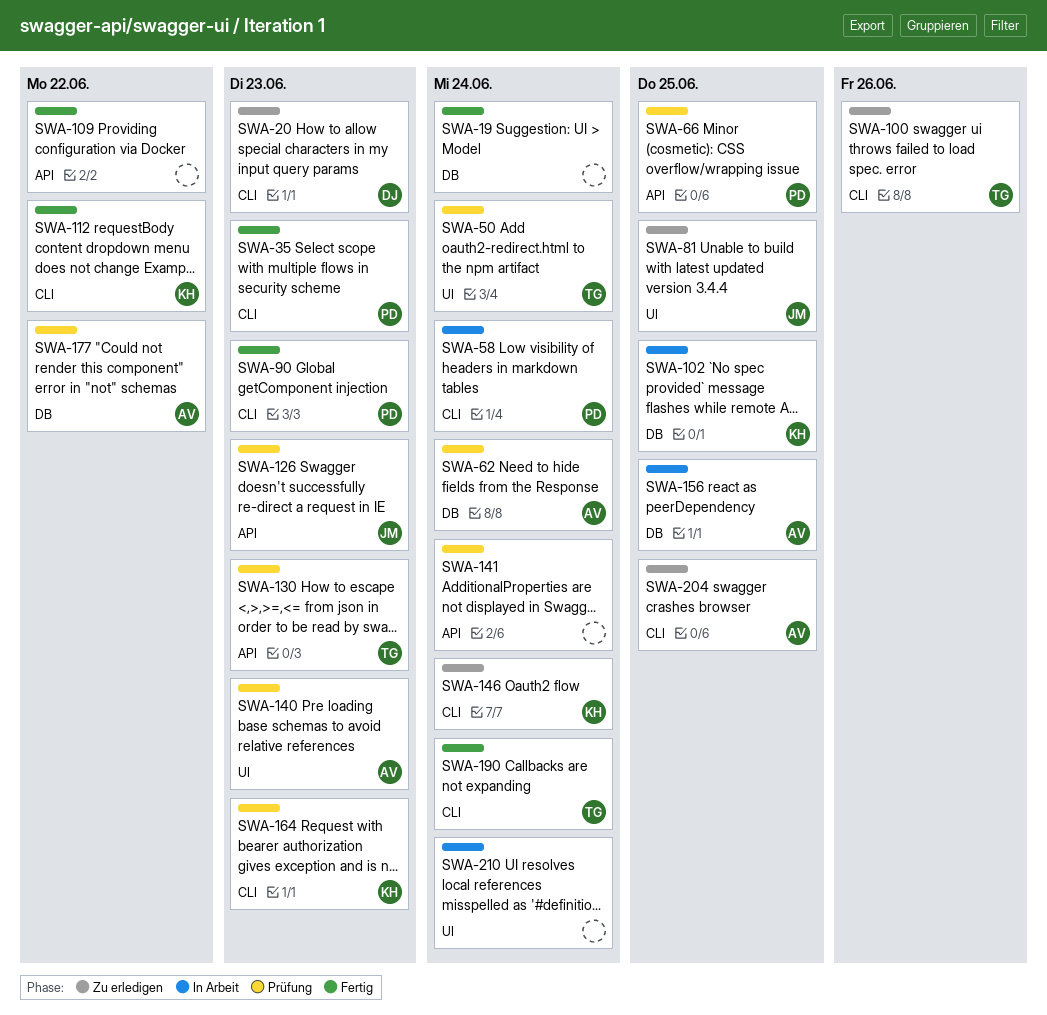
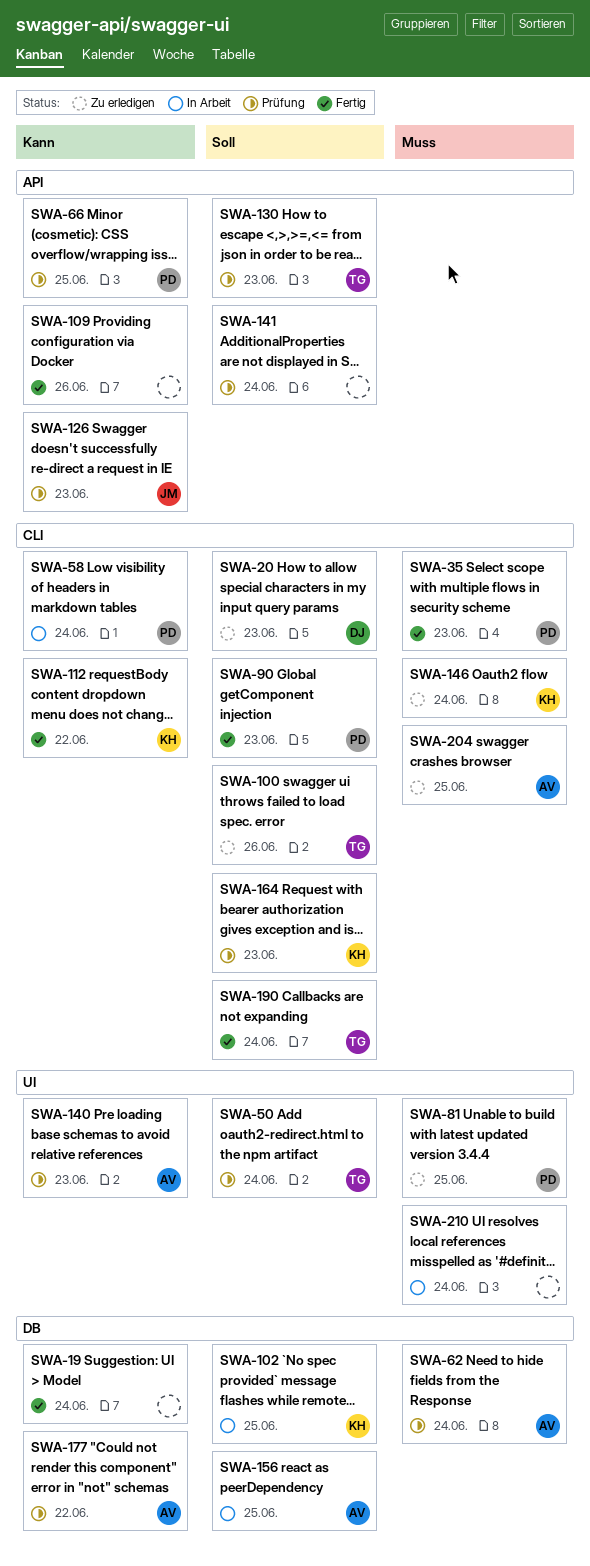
SWA-81, owner: JM -> PD
SWA-109, due: Jun 22 -> Jun 26

